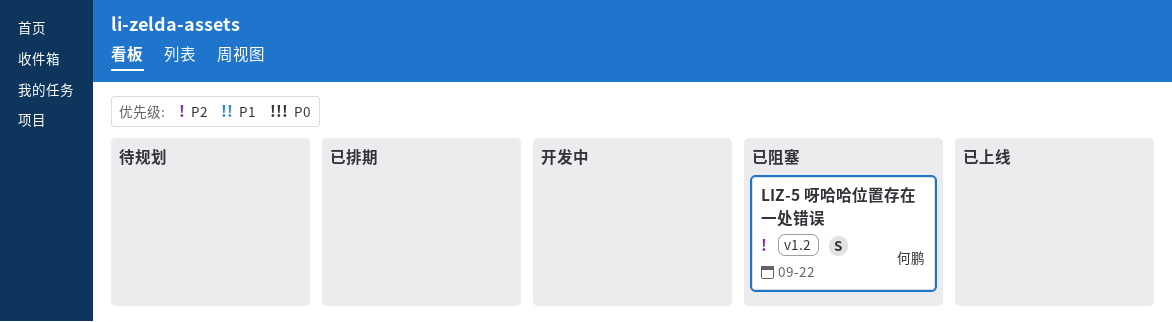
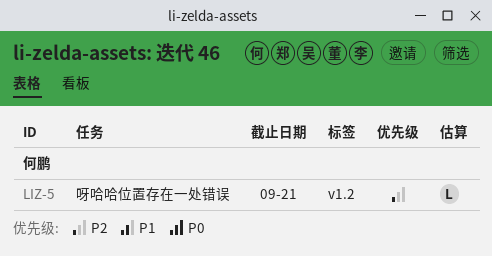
LIZ-5, estimate: S -> L
LIZ-5, due: Sep 22 -> Sep 21

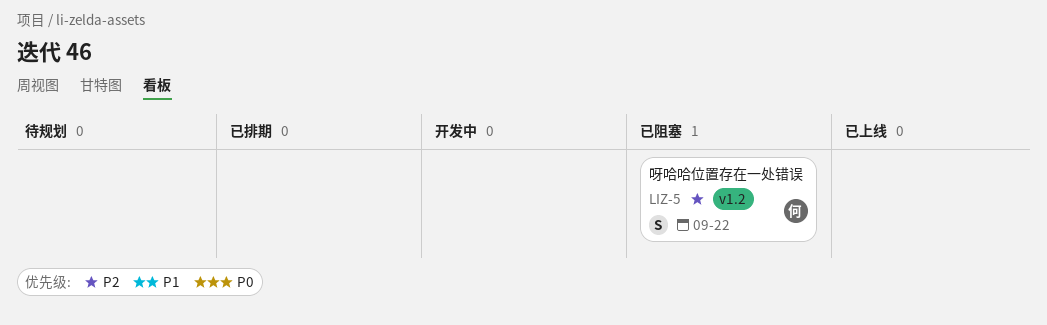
LIZ-5, estimate: L -> S
LIZ-5, due: Sep 21 -> Sep 22

